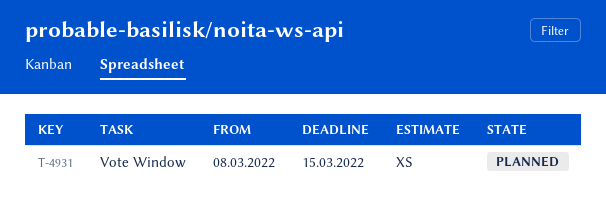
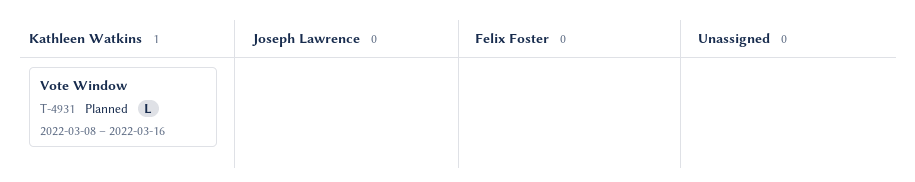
T-4931, estimate: XS -> L
T-4931, due: Mar 15 -> Mar 16

